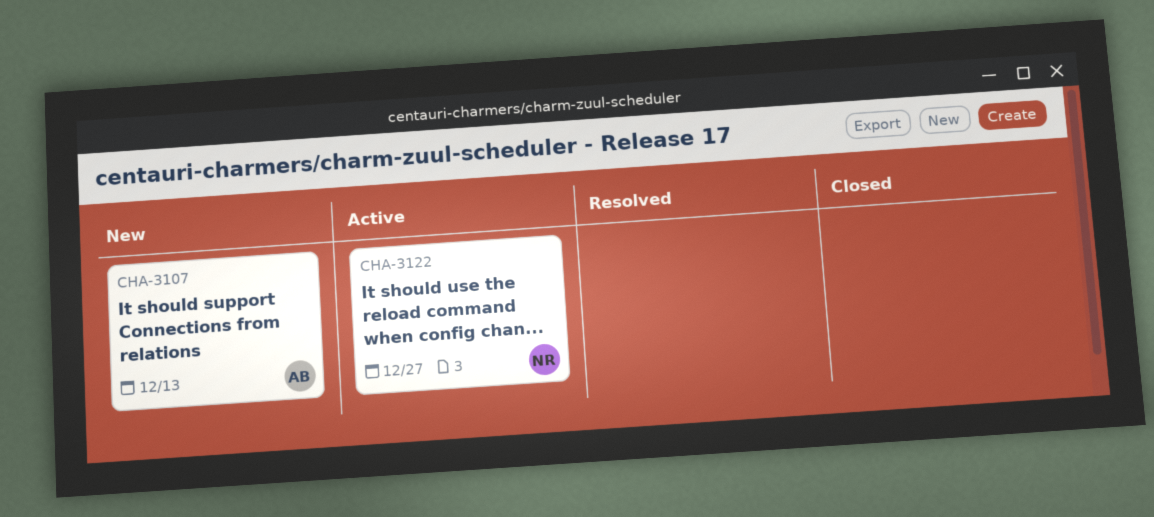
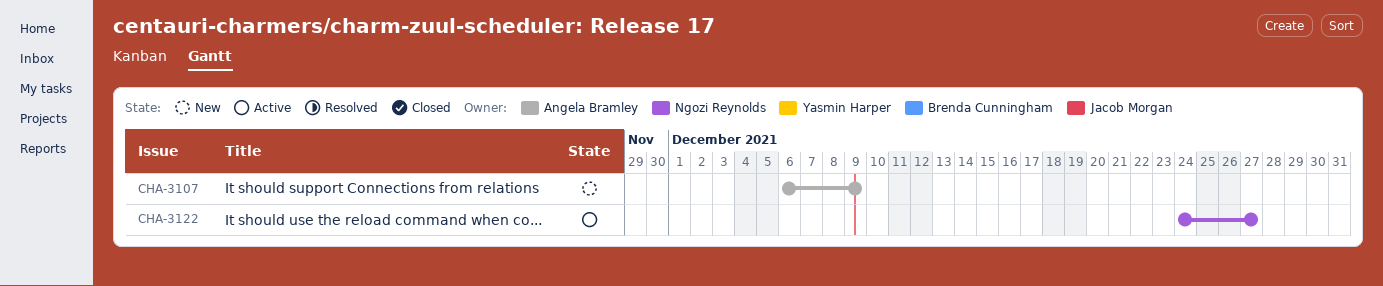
CHA-3107, due: Dec 13 -> Dec 9

